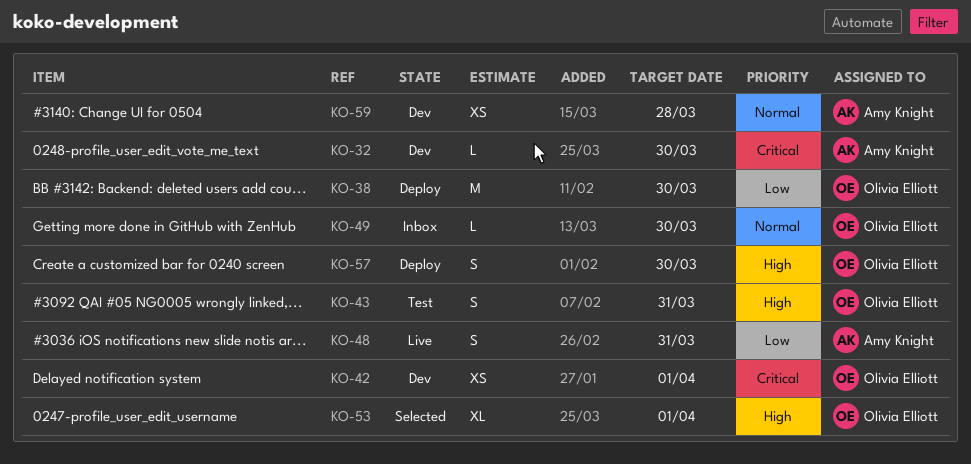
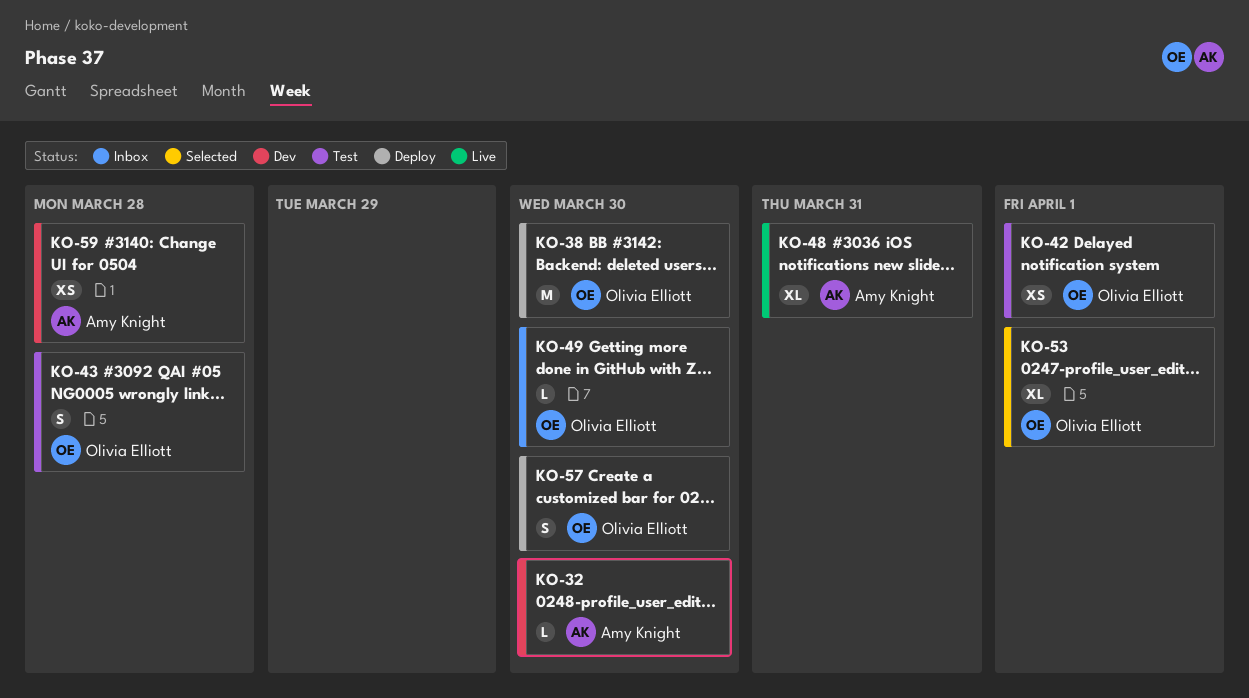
KO-42, status: Dev -> Test
KO-43, due: Mar 31 -> Mar 28
KO-48, estimate: S -> XL

